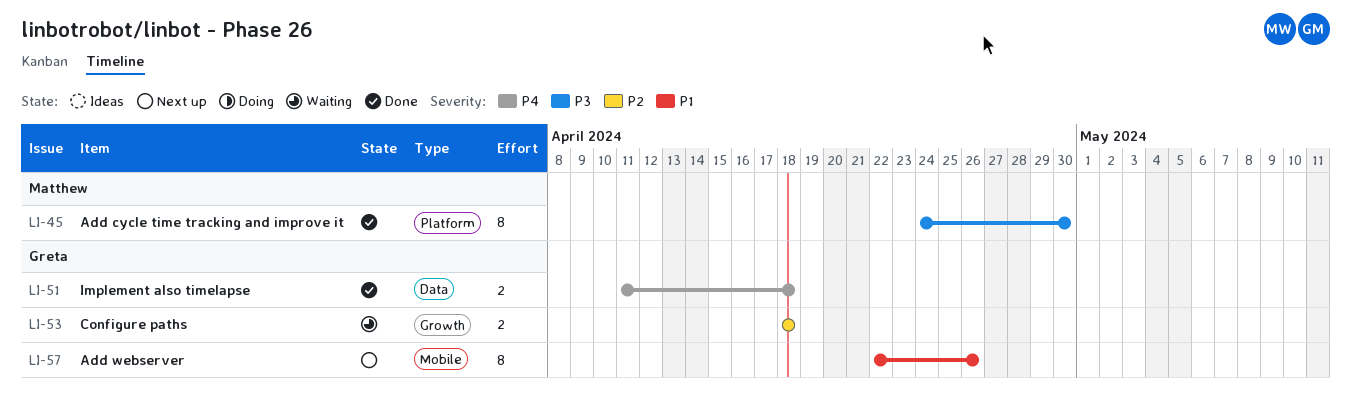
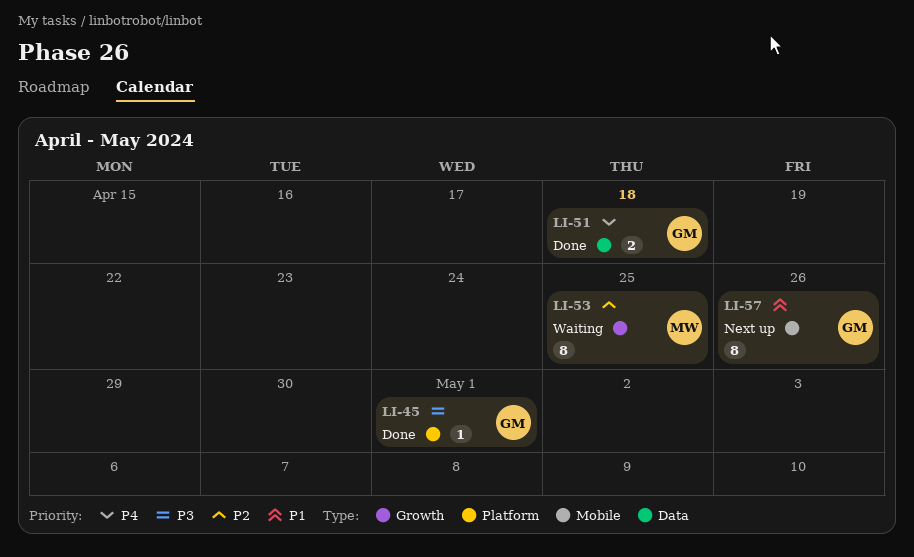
LI-45, owner: Matthew -> Greta
LI-45, estimate: 8 -> 1
LI-45, due: Apr 30 -> May 1
LI-53, owner: Greta -> Matthew
LI-53, estimate: 2 -> 8
LI-53, due: Apr 18 -> Apr 25

